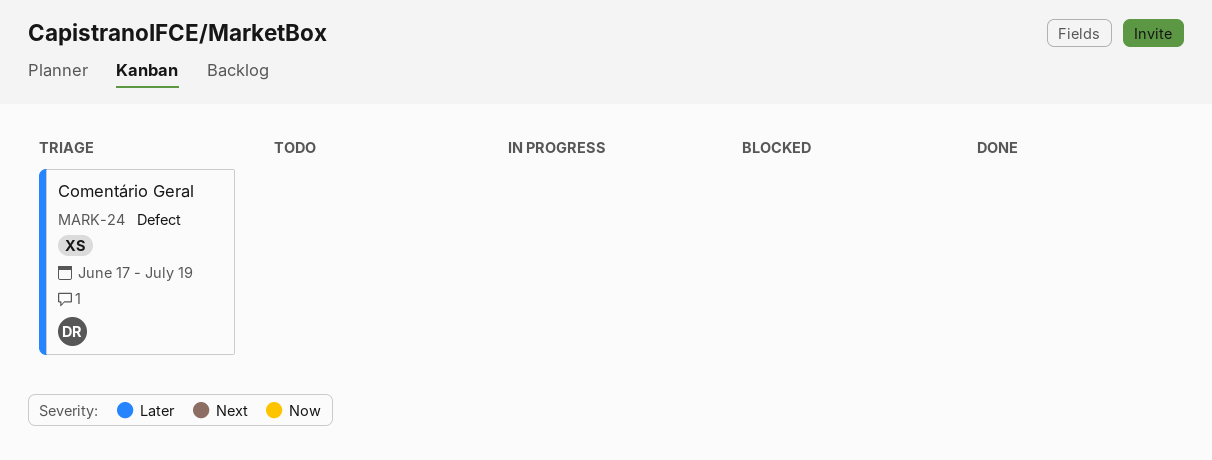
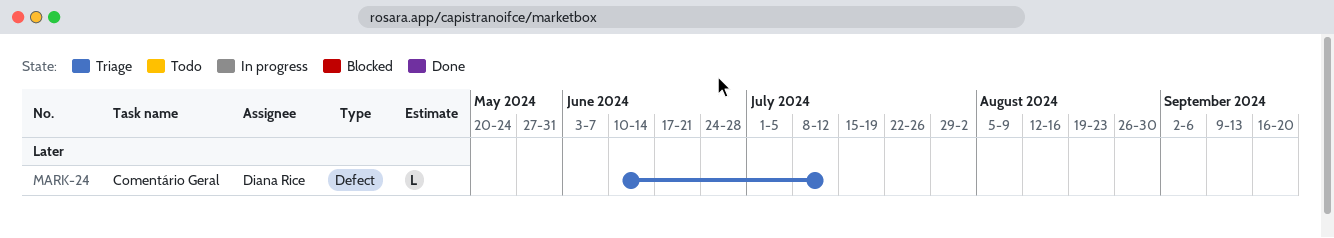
MARK-24, estimate: XS -> L
MARK-24, start: Jun 17 -> Jun 10
MARK-24, due: Jul 19 -> Jul 12

